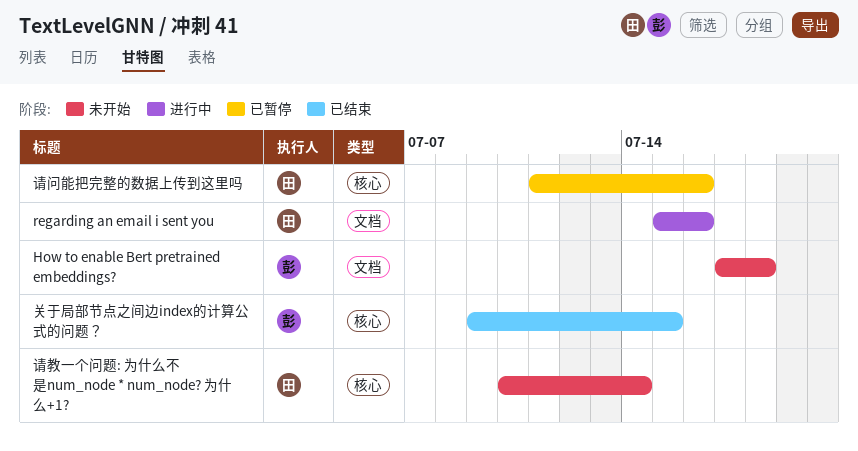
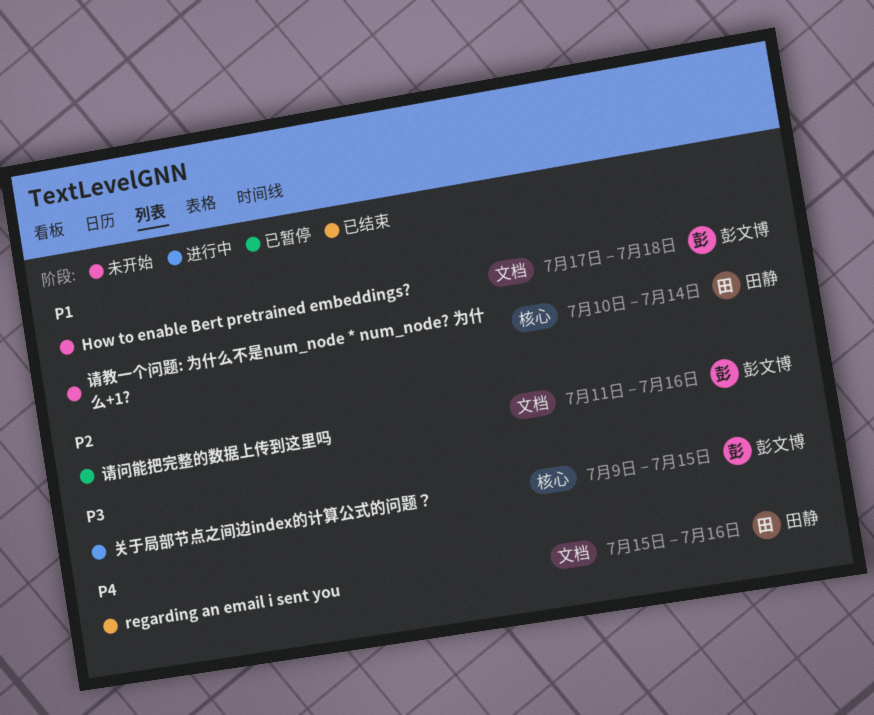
regarding an email i sent you, status: 进行中 -> 已结束
关于局部节点之间边index的计算公式的问题？, status: 已结束 -> 进行中
请问能把完整的数据上传到这里吗, owner: 田静 -> 彭文博
请问能把完整的数据上传到这里吗, label: 核心 -> 文档

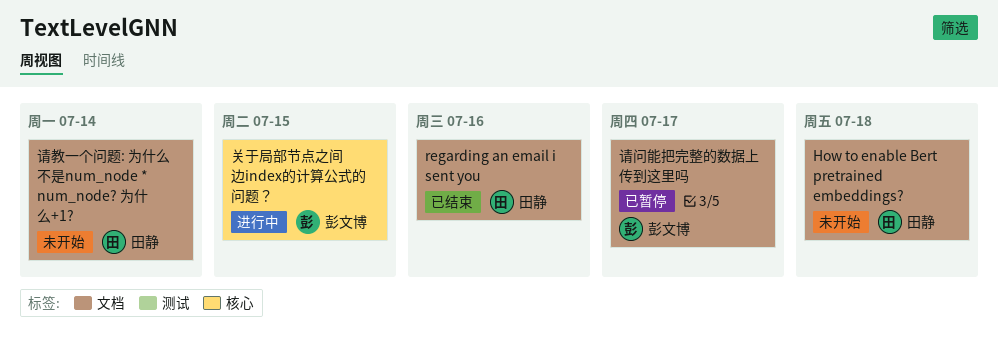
How to enable Bert pretrained embeddings?, owner: 彭文博 -> 田静
请教一个问题: 为什么不是num_node * num_node? 为什么+1?, label: 核心 -> 文档
请问能把完整的数据上传到这里吗, due: Jul 16 -> Jul 17

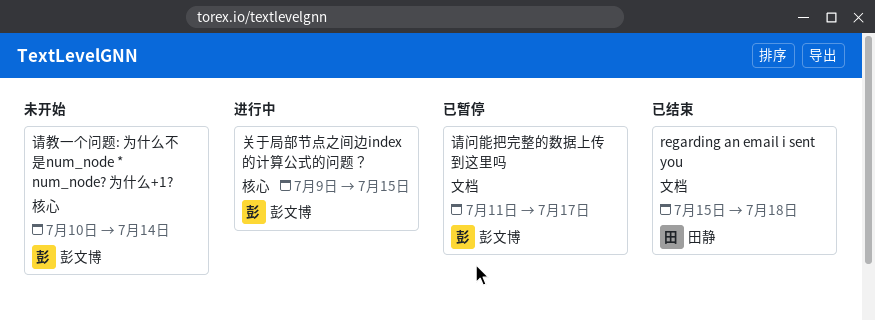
How to enable Bert pretrained embeddings?: present -> none
regarding an email i sent you, due: Jul 16 -> Jul 18
请教一个问题: 为什么不是num_node * num_node? 为什么+1?, owner: 田静 -> 彭文博
请教一个问题: 为什么不是num_node * num_node? 为什么+1?, label: 文档 -> 核心

